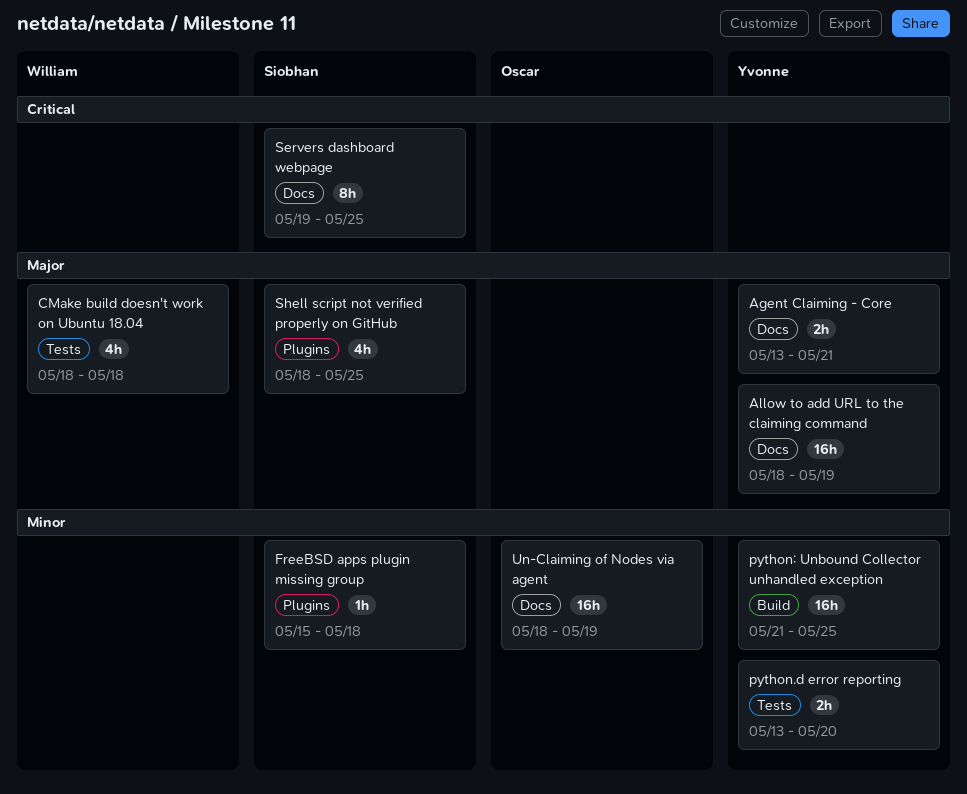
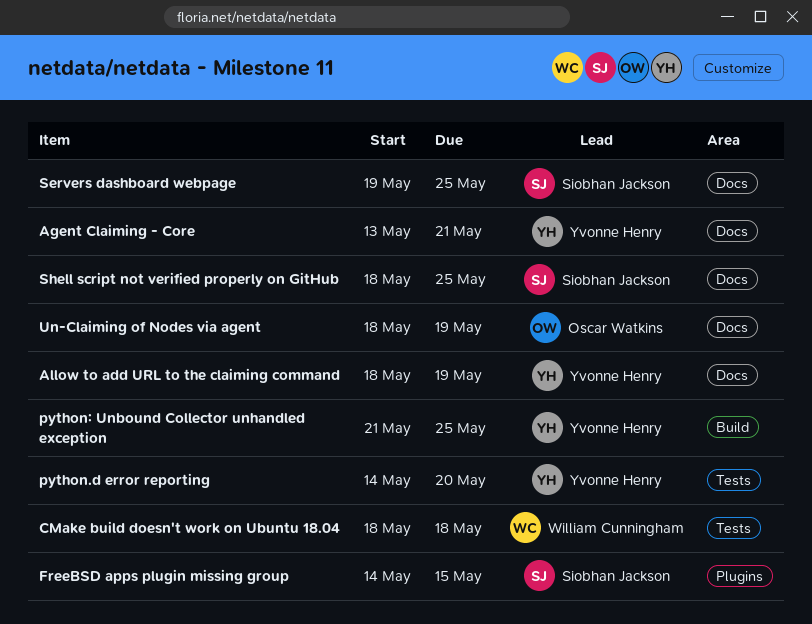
FreeBSD apps plugin missing group, start: May 15 -> May 14
FreeBSD apps plugin missing group, due: May 18 -> May 15
python.d error reporting, start: May 13 -> May 14
Shell script not verified properly on GitHub, label: Plugins -> Docs

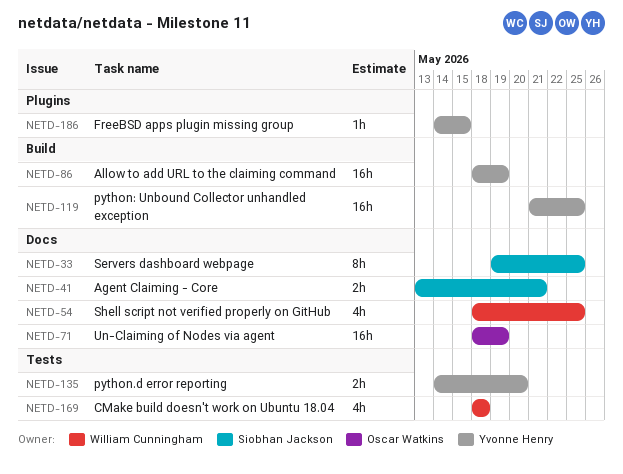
Agent Claiming - Core, owner: Yvonne Henry -> Siobhan Jackson
Allow to add URL to the claiming command, label: Docs -> Build
FreeBSD apps plugin missing group, owner: Siobhan Jackson -> Yvonne Henry
Shell script not verified properly on GitHub, owner: Siobhan Jackson -> William Cunningham

